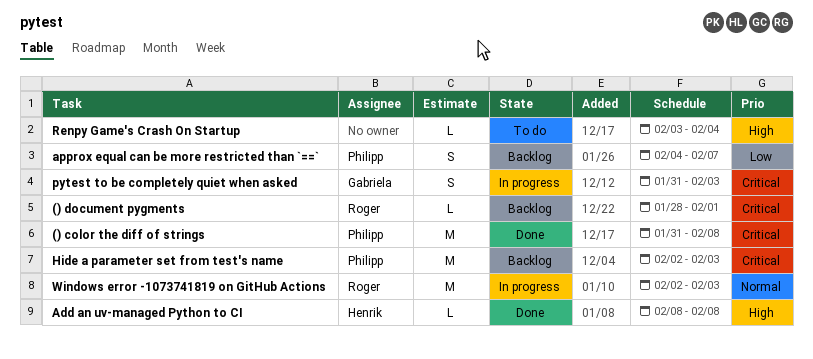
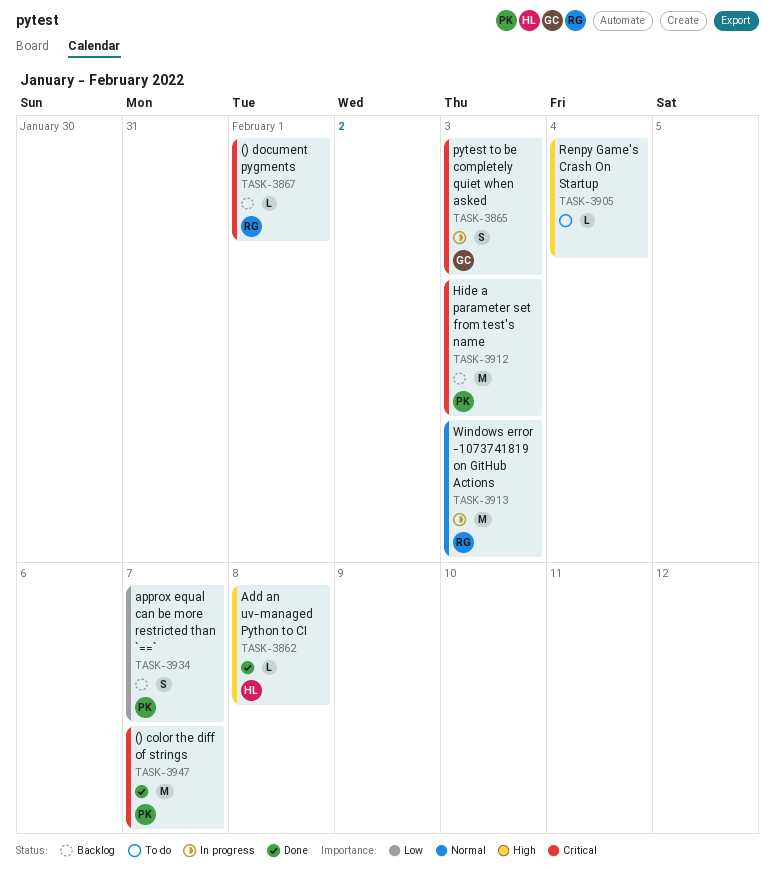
() color the diff of strings, due: Feb 8 -> Feb 7

